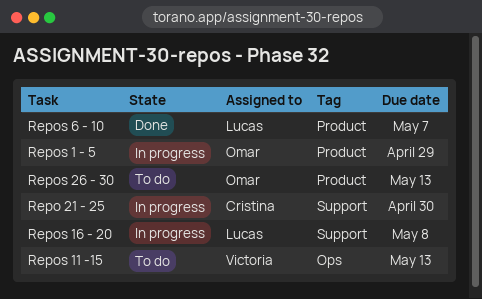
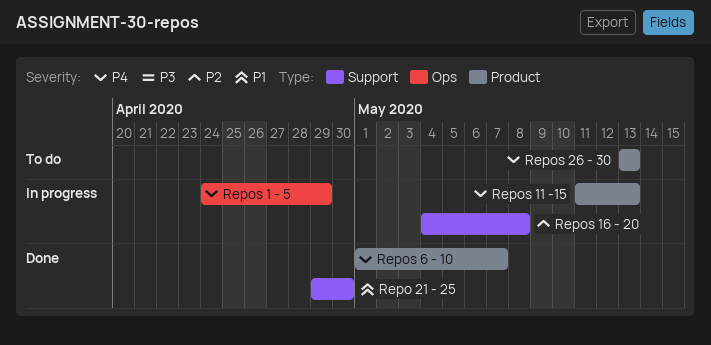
Repo 21 - 25, status: In progress -> Done
Repos 1 - 5, label: Product -> Ops
Repos 11 -15, status: To do -> In progress
Repos 11 -15, label: Ops -> Product

